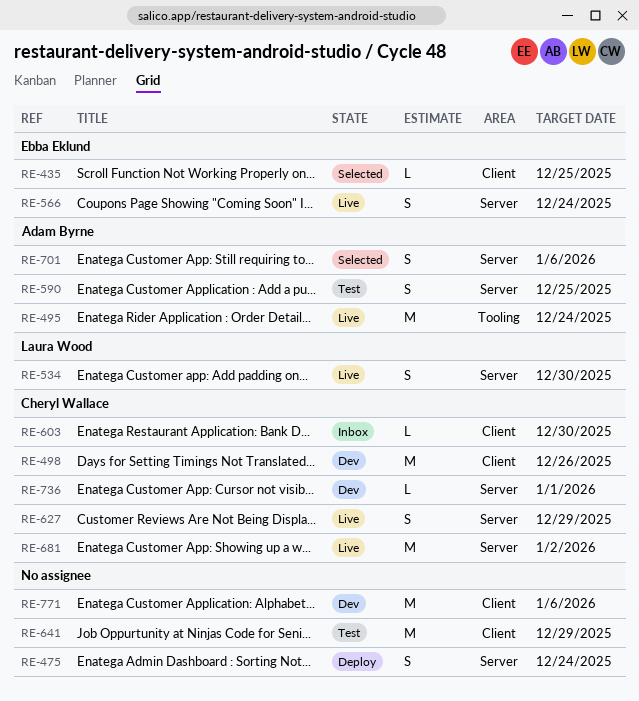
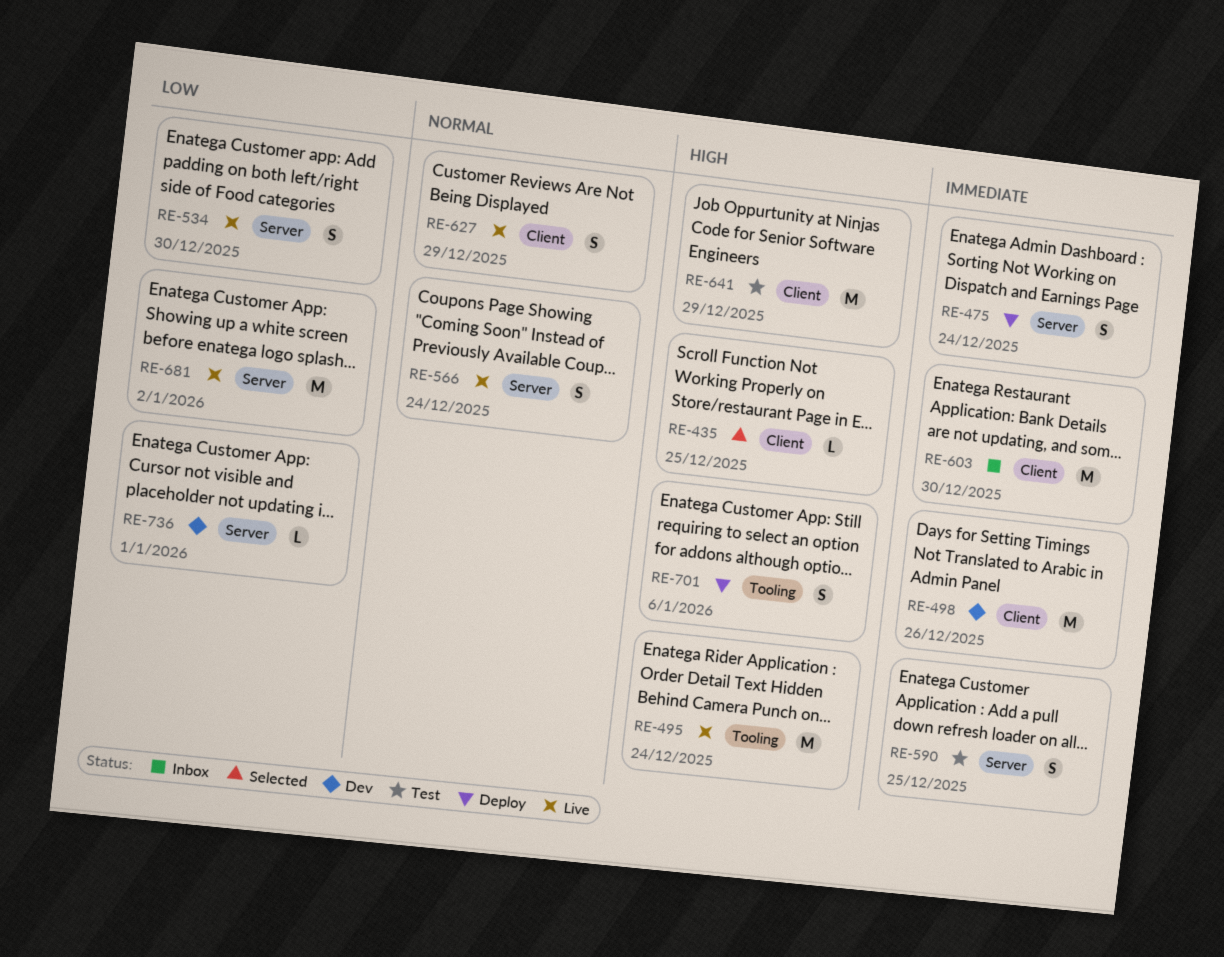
RE-603, estimate: L -> M
RE-627, label: Server -> Client
RE-701, status: Selected -> Deploy
RE-701, label: Server -> Tooling
RE-771: present -> none

